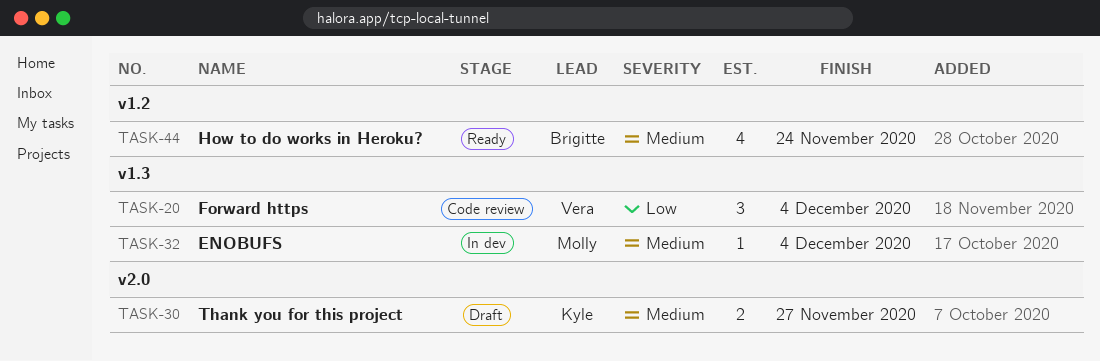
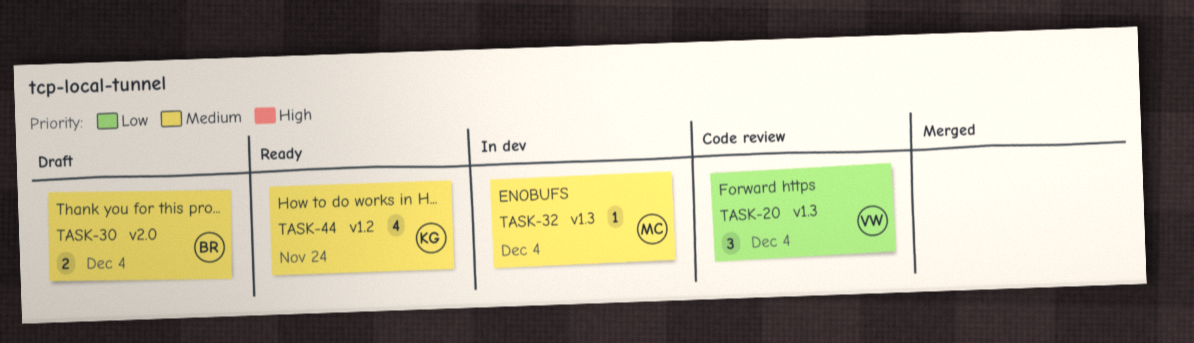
TASK-30, owner: Kyle -> Brigitte
TASK-30, due: Nov 27 -> Dec 4
TASK-44, owner: Brigitte -> Kyle

